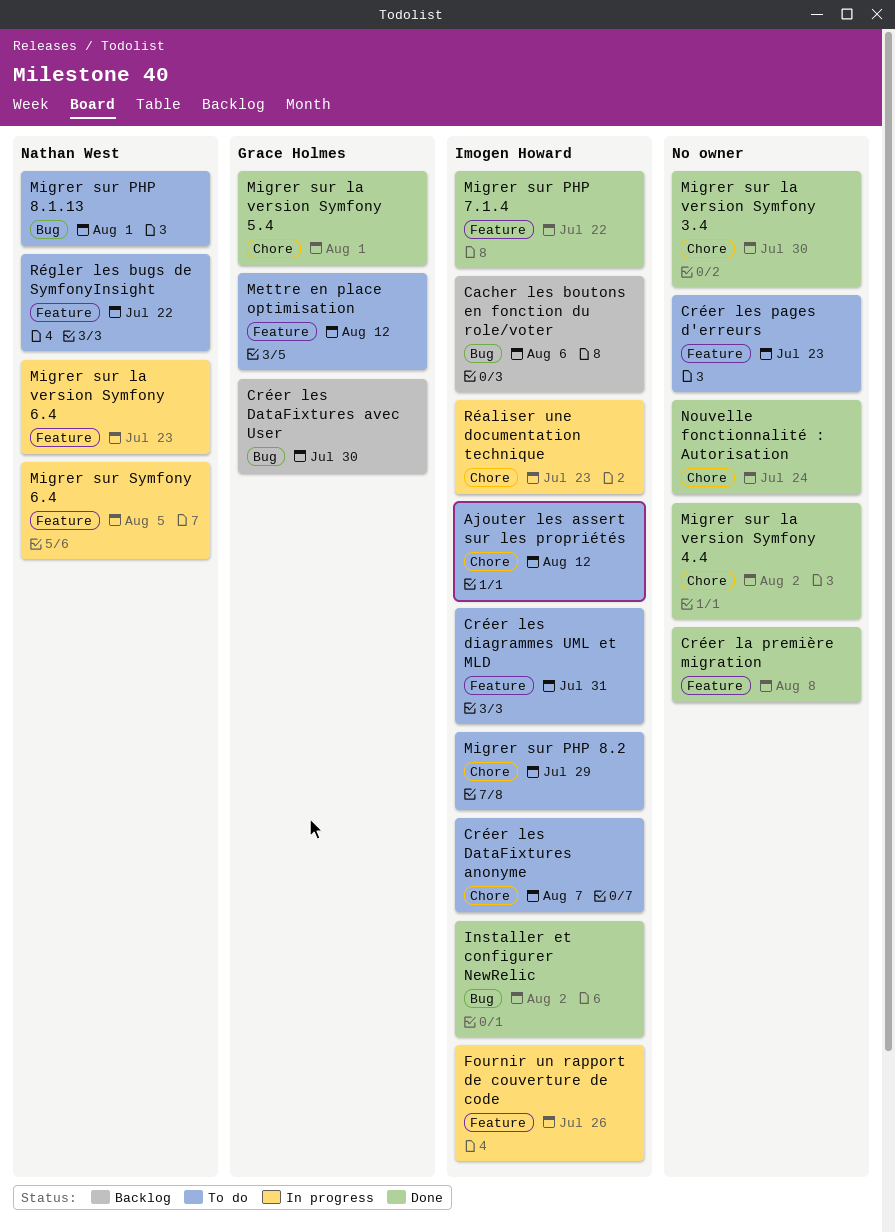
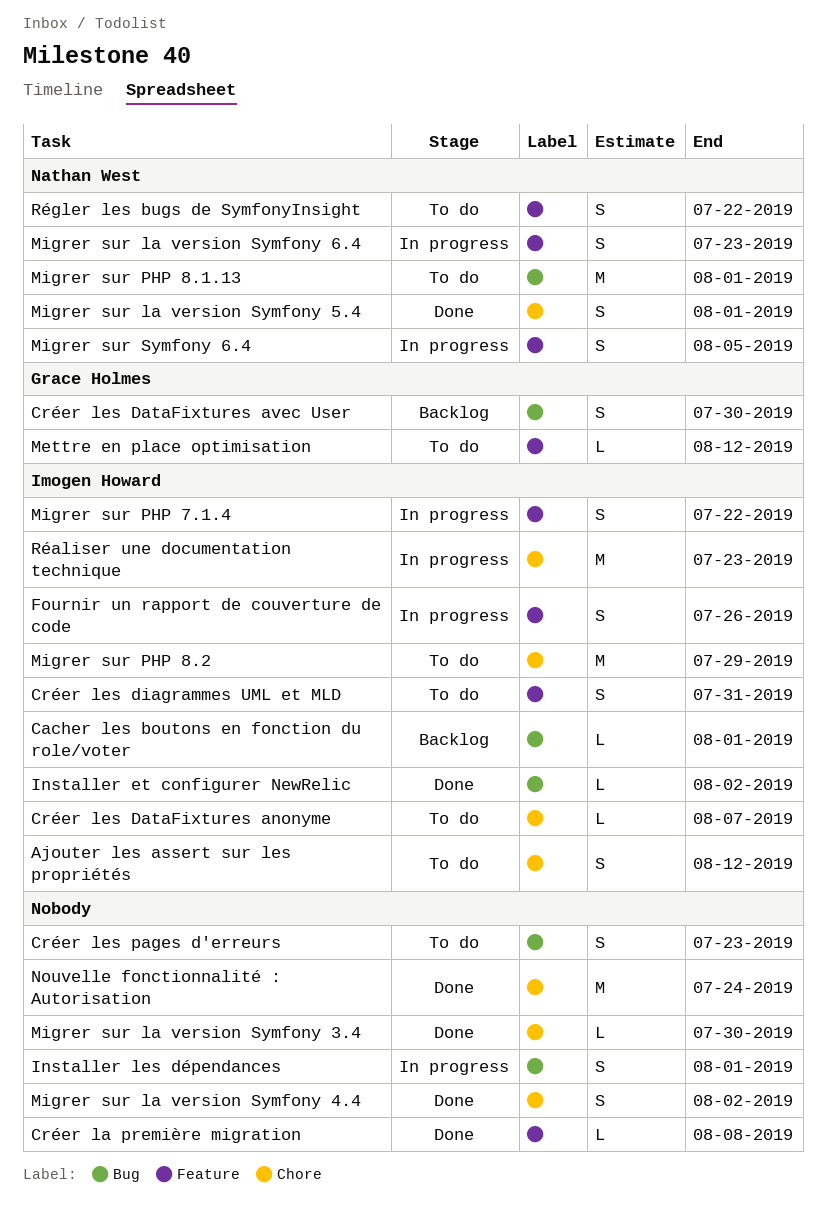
Cacher les boutons en fonction du role/voter, due: Aug 6 -> Aug 1
Créer les pages d'erreurs, label: Feature -> Bug
Installer les dépendances: none -> present
Migrer sur la version Symfony 5.4, owner: Grace Holmes -> Nathan West
Migrer sur PHP 7.1.4, status: Done -> In progress

